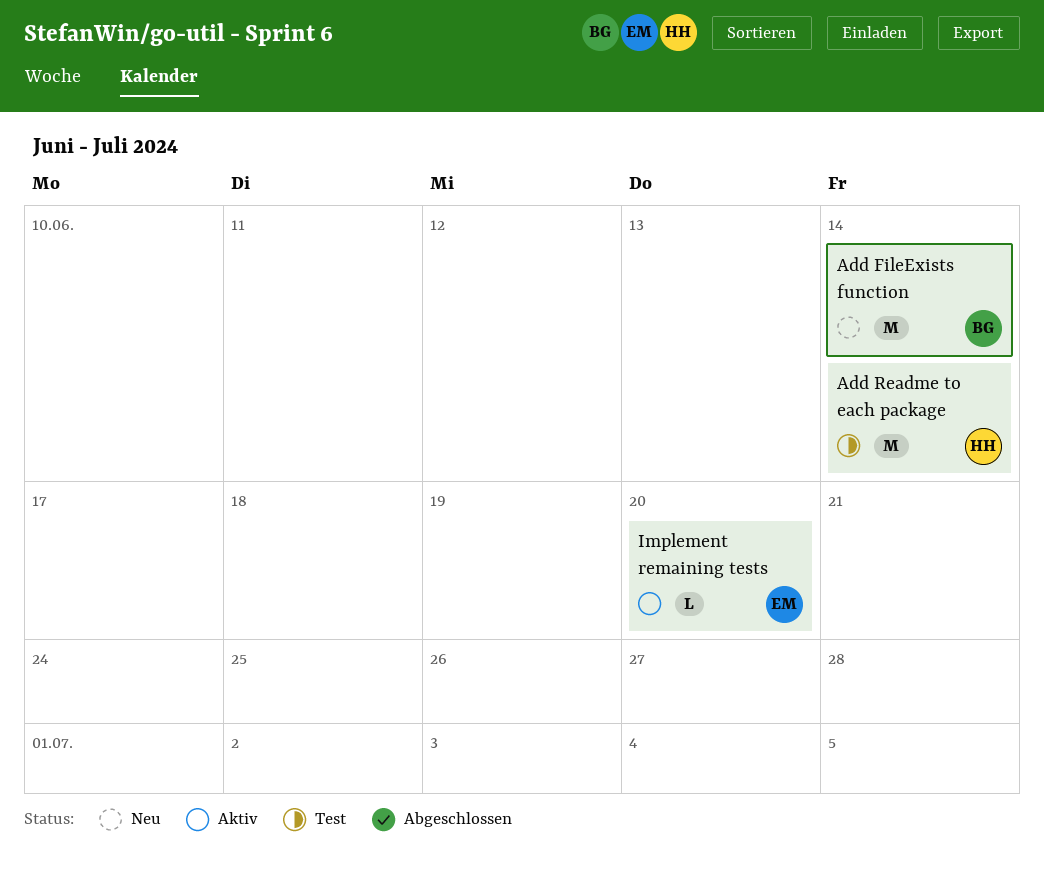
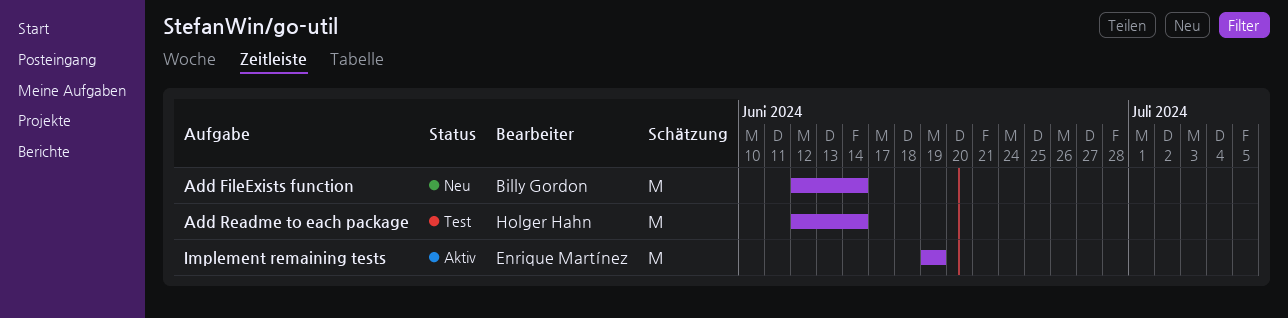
Implement remaining tests, estimate: L -> M
Implement remaining tests, due: Jun 20 -> Jun 19

